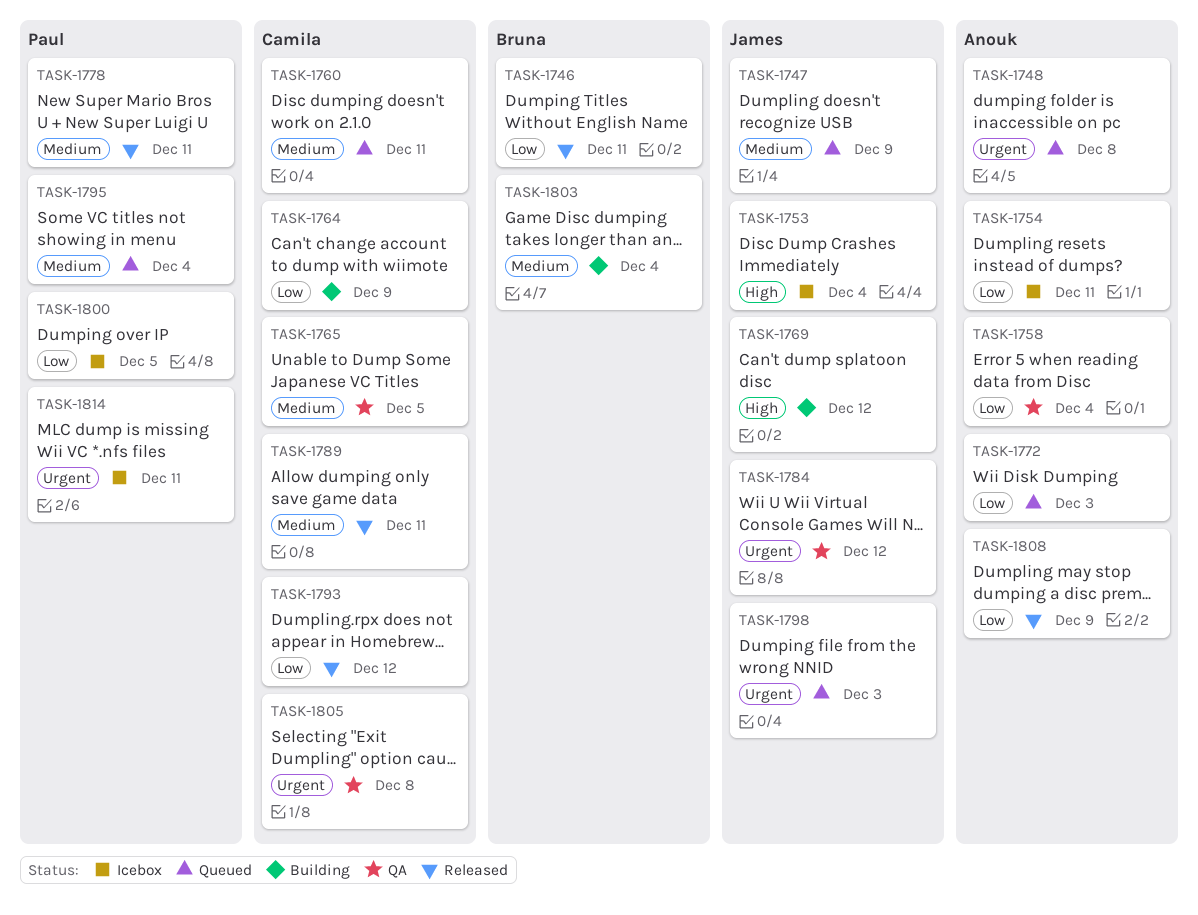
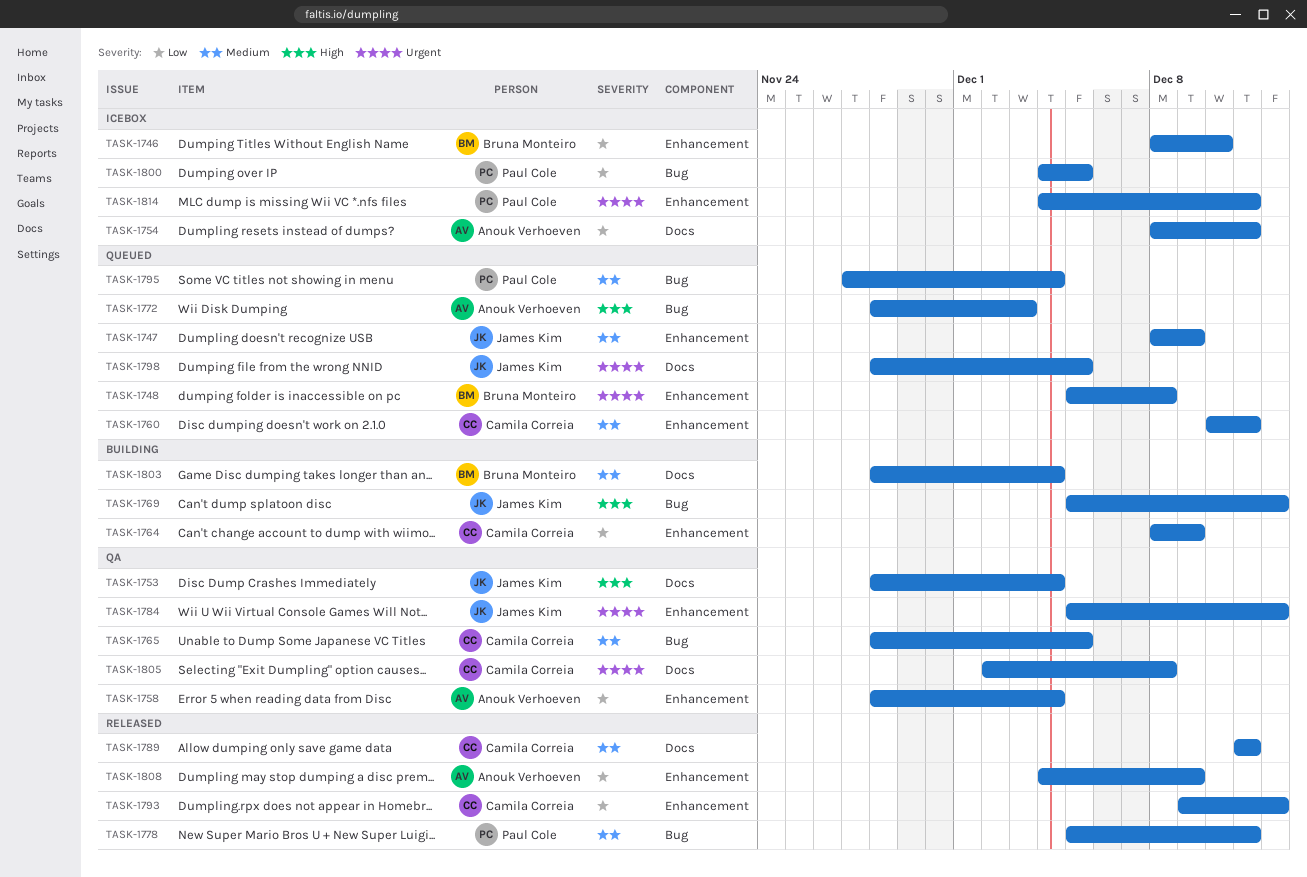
TASK-1746, status: Released -> Icebox
TASK-1746, due: Dec 11 -> Dec 10
TASK-1748, owner: Anouk Verhoeven -> Bruna Monteiro
TASK-1753, status: Icebox -> QA
TASK-1772, priority: Low -> High
TASK-1798, due: Dec 3 -> Dec 5

